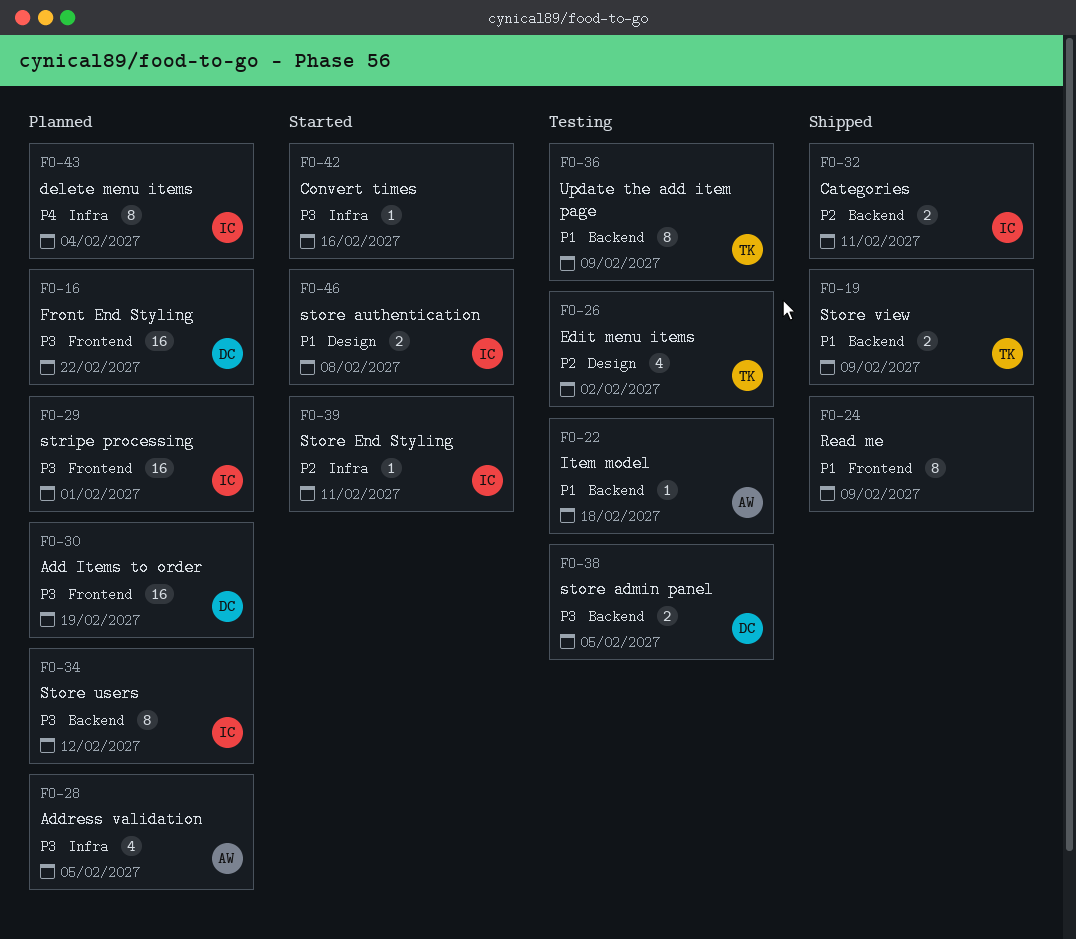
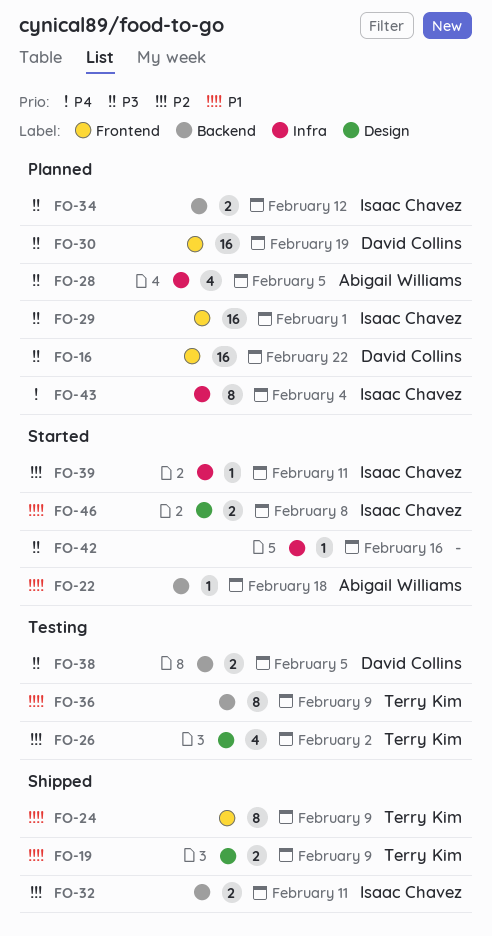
FO-19, label: Backend -> Design
FO-22, status: Testing -> Started
FO-24, owner: none -> Terry Kim
FO-34, estimate: 8 -> 2

